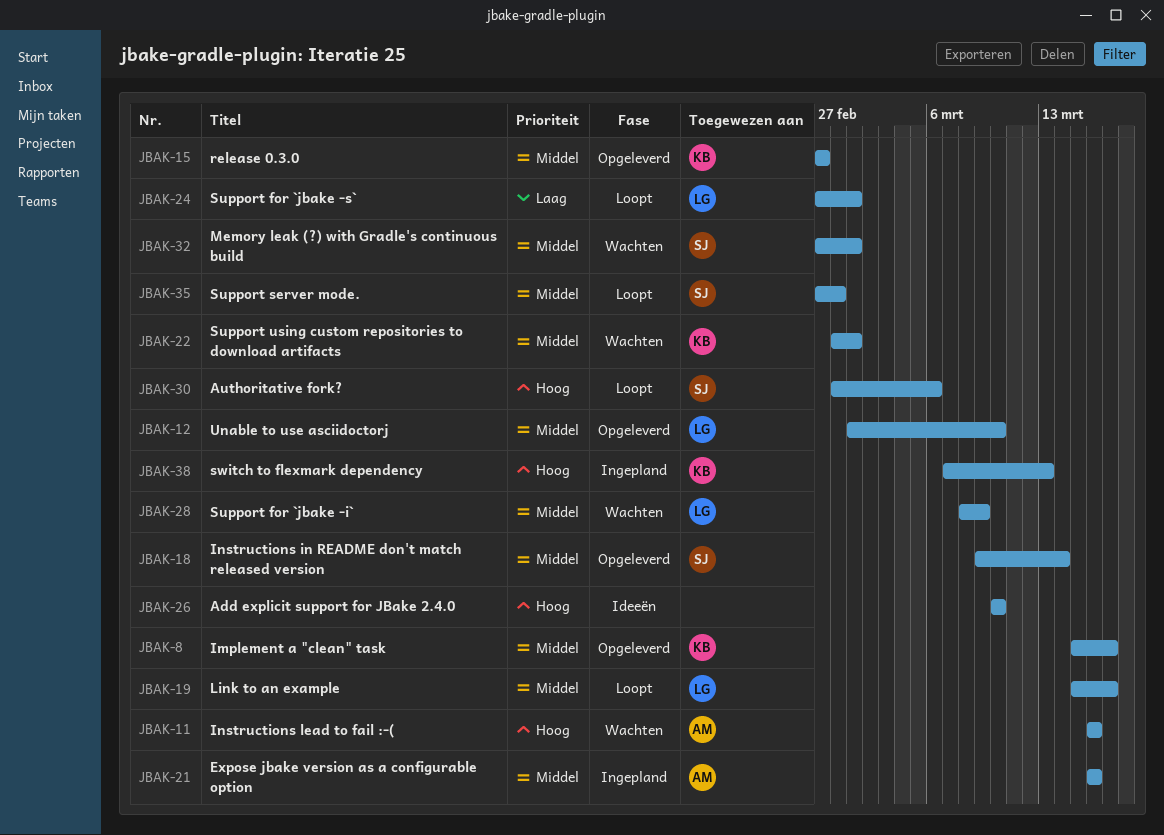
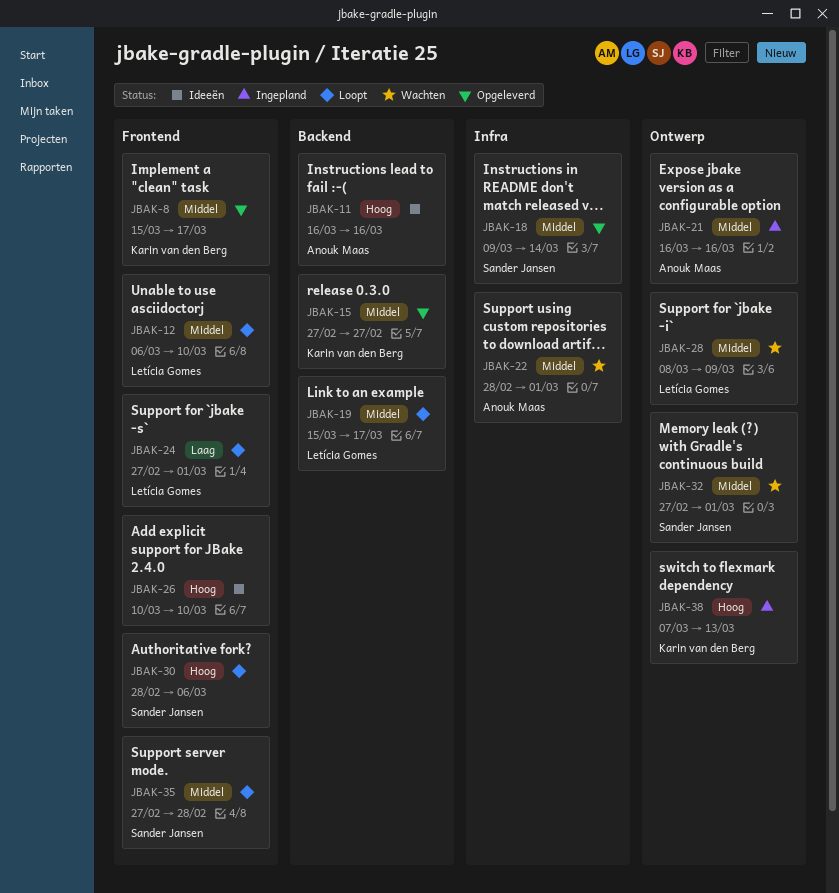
JBAK-11, status: Wachten -> Ideeën
JBAK-12, status: Opgeleverd -> Loopt
JBAK-12, start: Mar 1 -> Mar 6
JBAK-22, owner: Karin van den Berg -> Anouk Maas

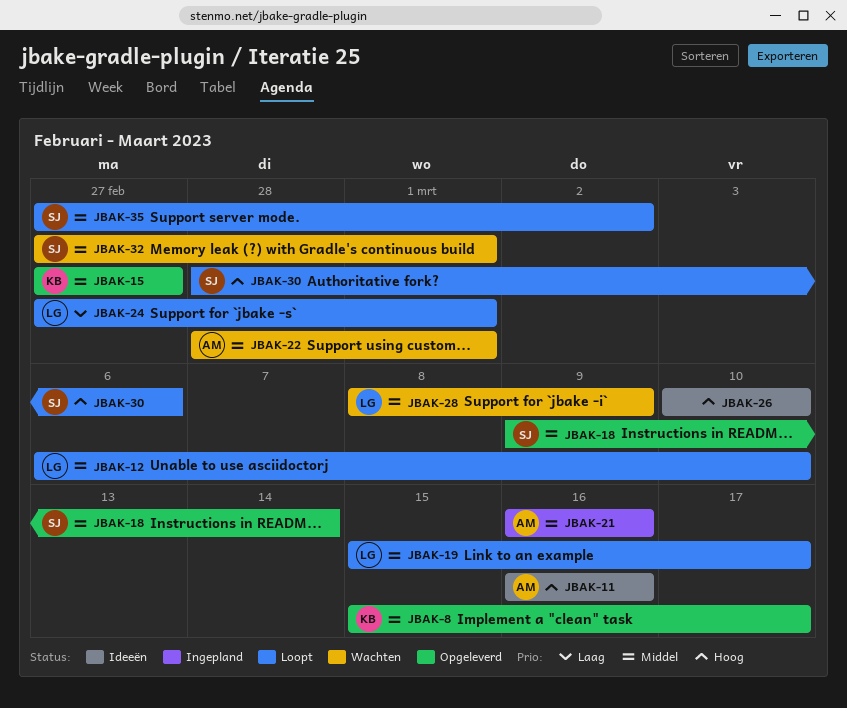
JBAK-35, due: Feb 28 -> Mar 2
JBAK-38: present -> none

